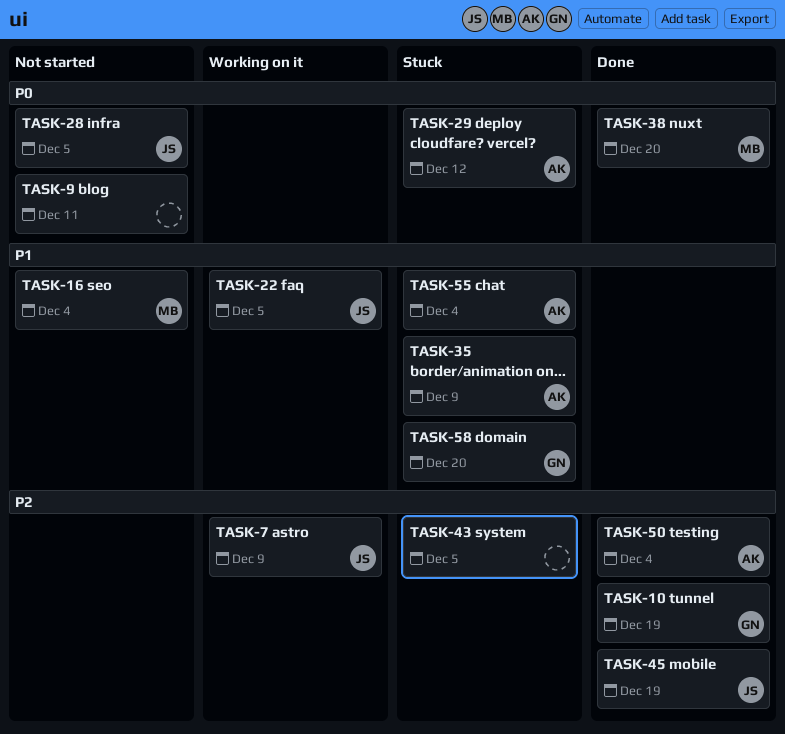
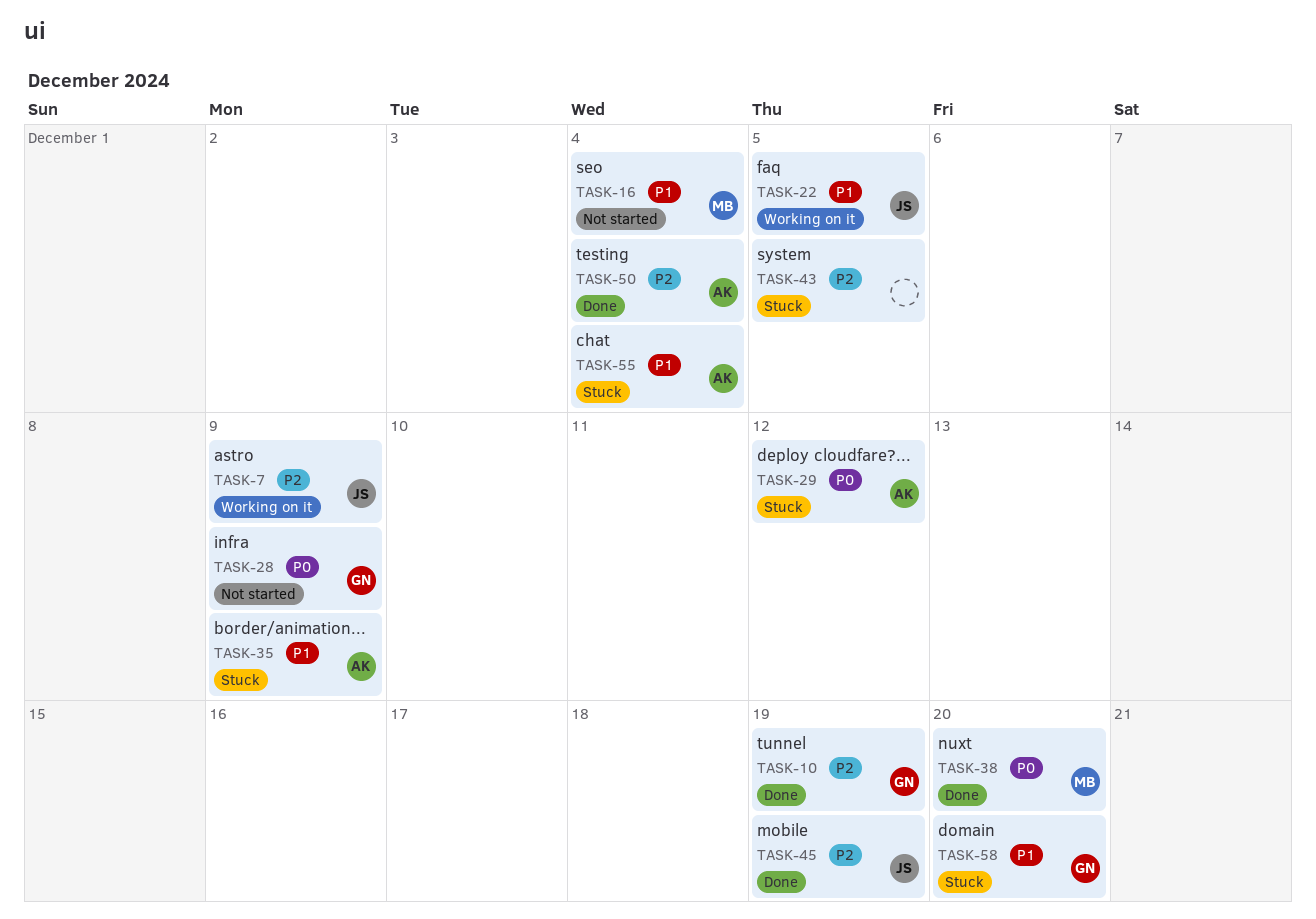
TASK-9: present -> none
TASK-28, owner: JS -> GN
TASK-28, due: Dec 5 -> Dec 9

